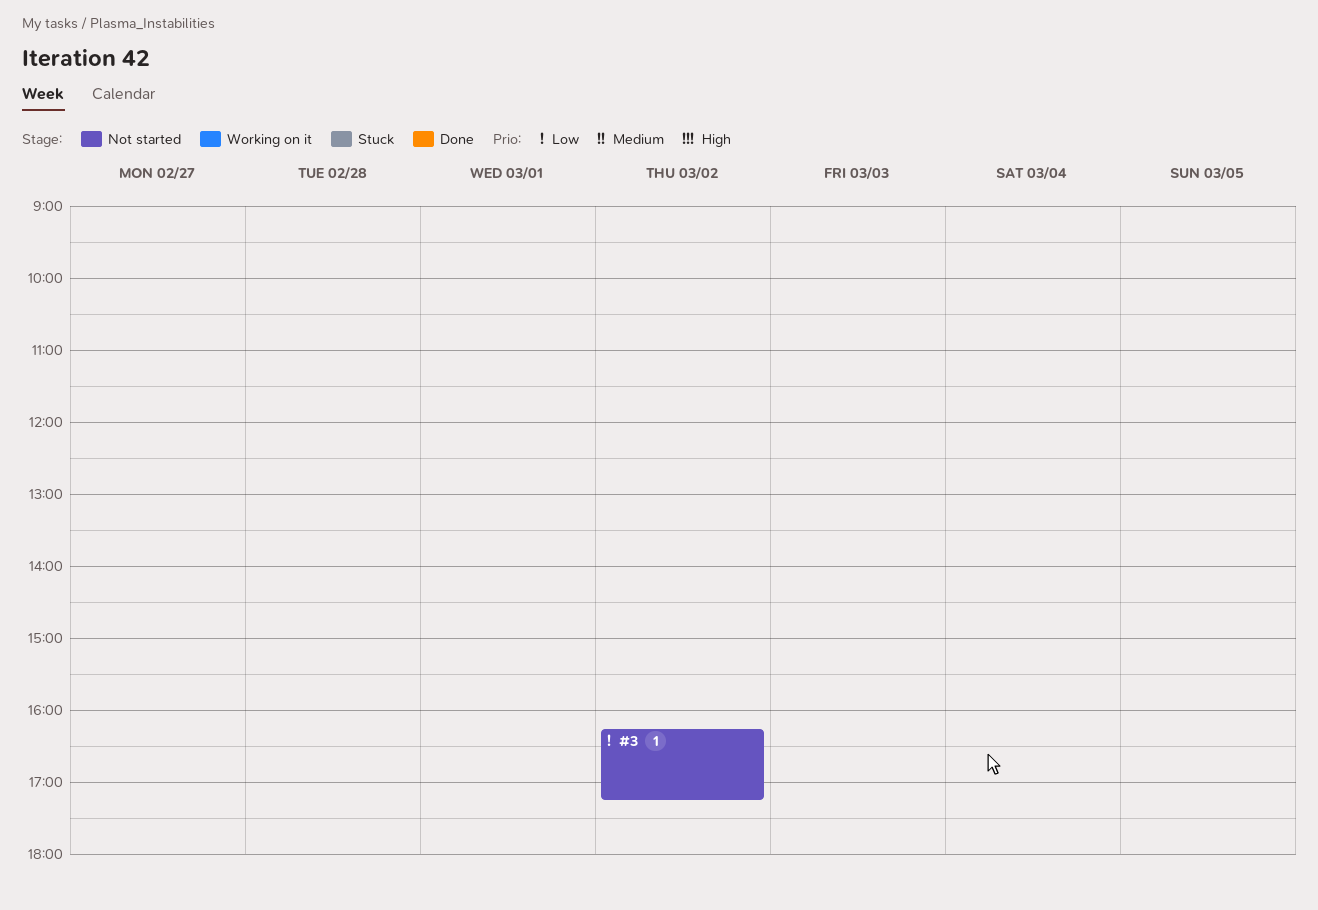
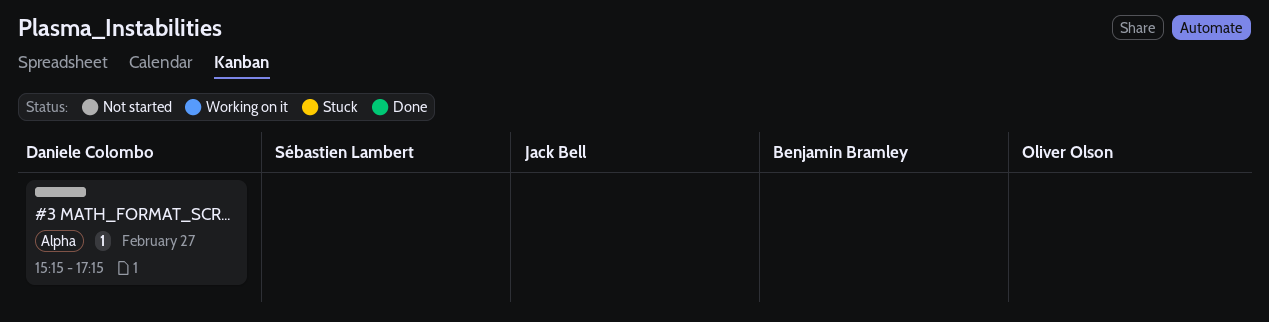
#3, day: Mar 2 -> Feb 27
#3, begins: 16:15 -> 15:15

